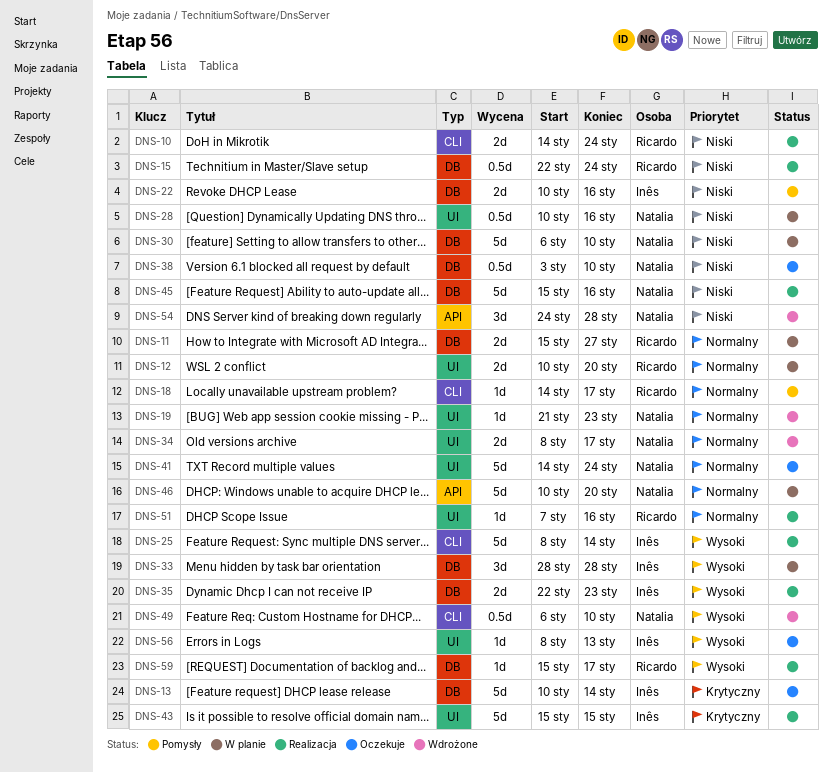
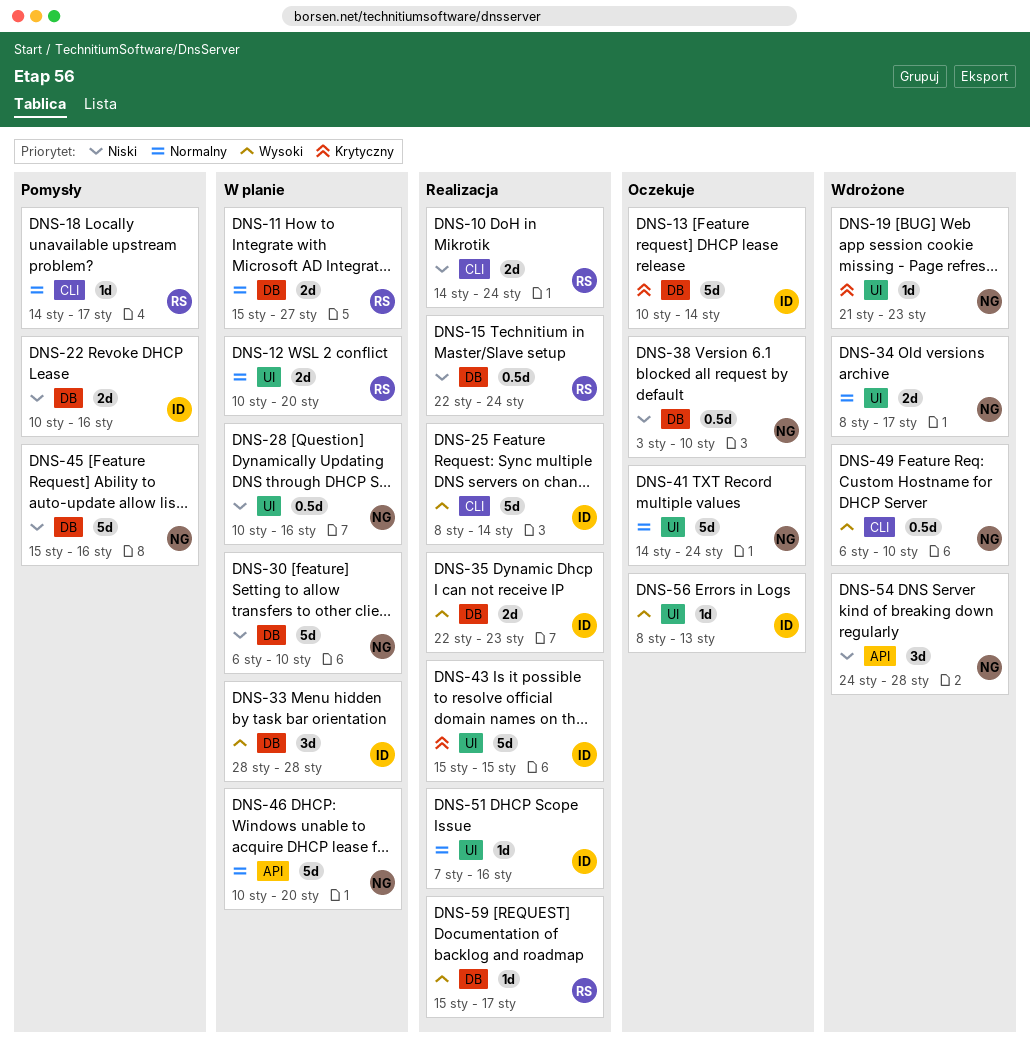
DNS-19, priority: Normalny -> Krytyczny
DNS-45, status: Realizacja -> Pomysły
DNS-51, owner: Ricardo -> Inês

